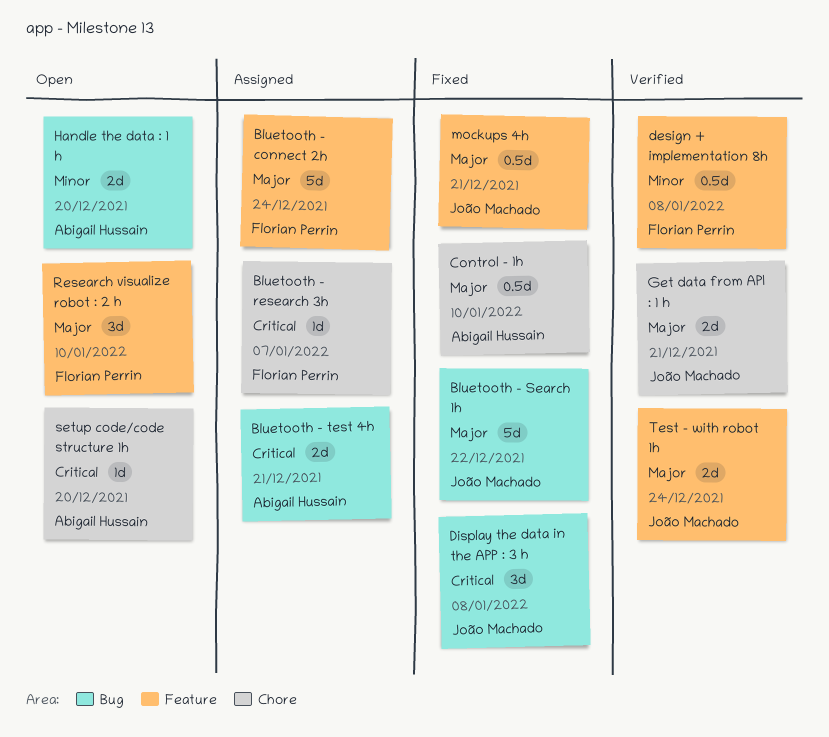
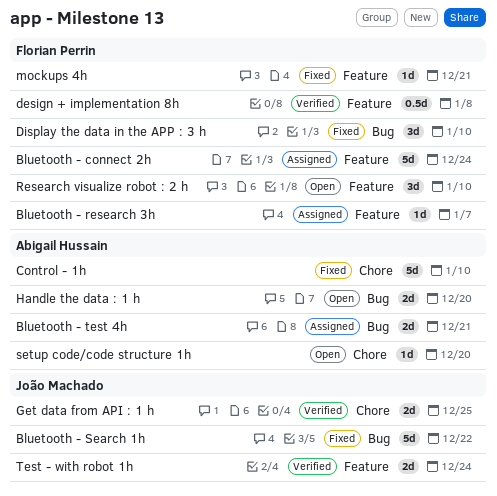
Bluetooth - research 3h, label: Chore -> Feature
Control - 1h, estimate: 0.5d -> 5d
Display the data in the APP : 3 h, owner: João Machado -> Florian Perrin
Display the data in the APP : 3 h, due: Jan 8 -> Jan 10
Get data from API : 1 h, due: Dec 21 -> Dec 25
mockups 4h, owner: João Machado -> Florian Perrin
mockups 4h, estimate: 0.5d -> 1d

